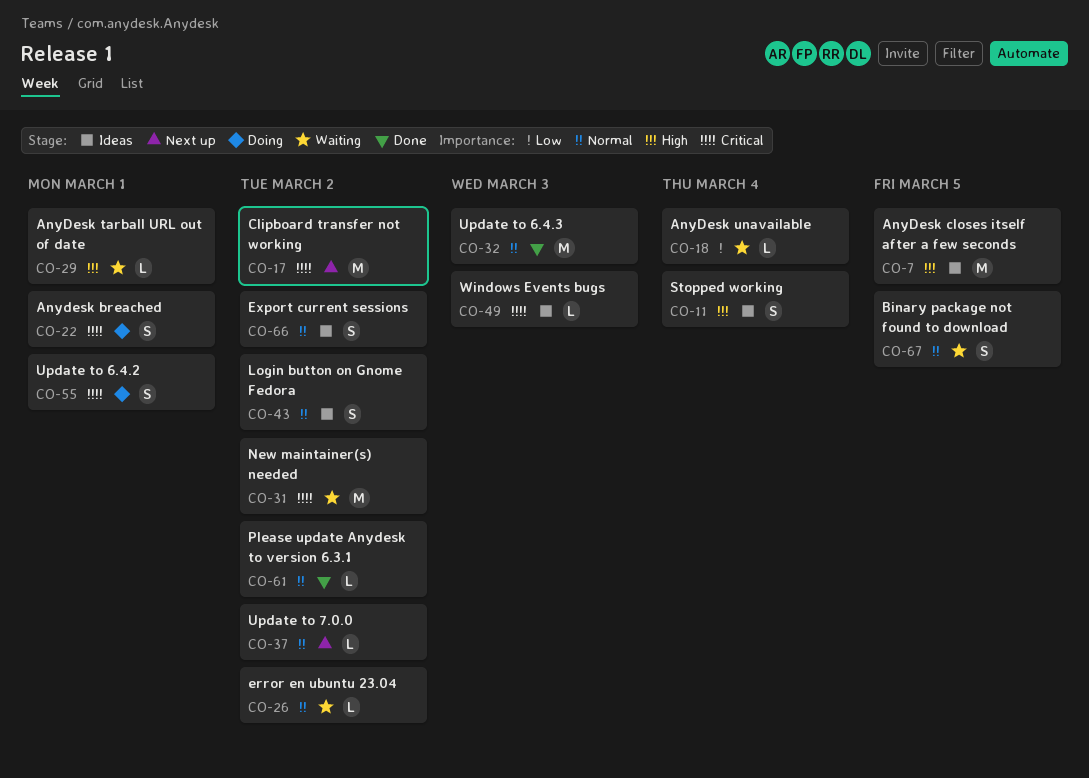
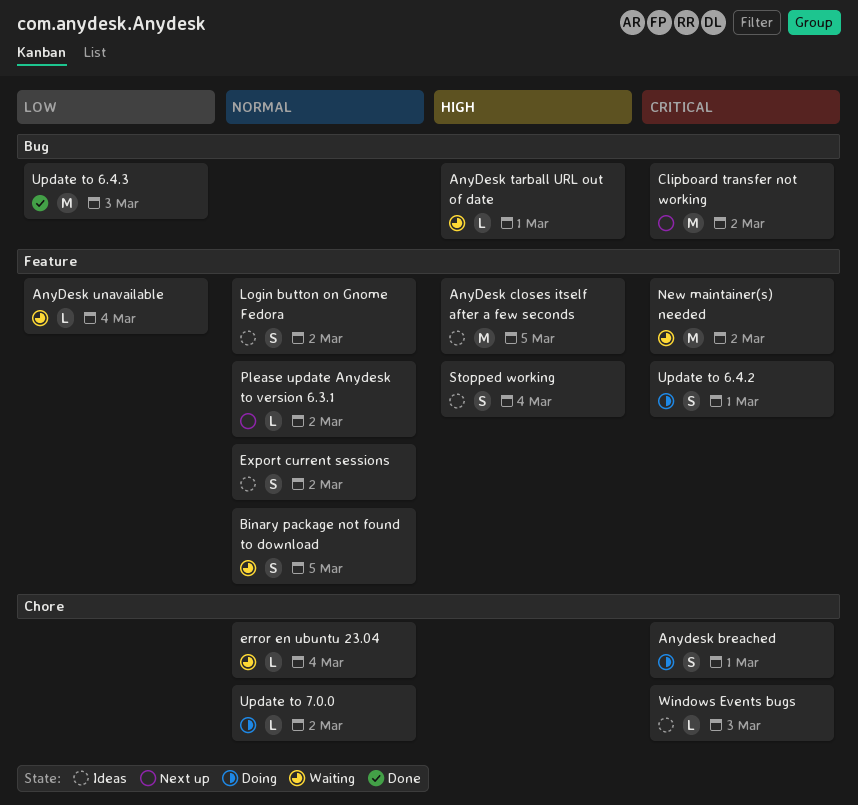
error en ubuntu 23.04, due: Mar 2 -> Mar 4
Please update Anydesk to version 6.3.1, status: Done -> Next up
Update to 6.4.3, priority: Normal -> Low
Update to 7.0.0, status: Next up -> Doing

